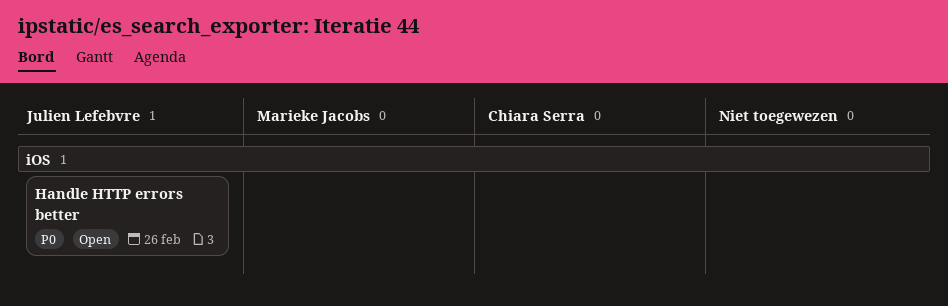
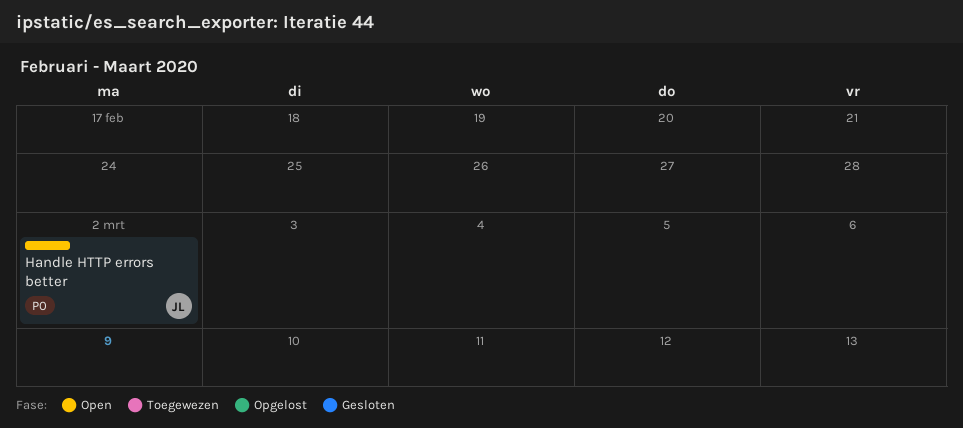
Handle HTTP errors better, due: Feb 26 -> Mar 2

